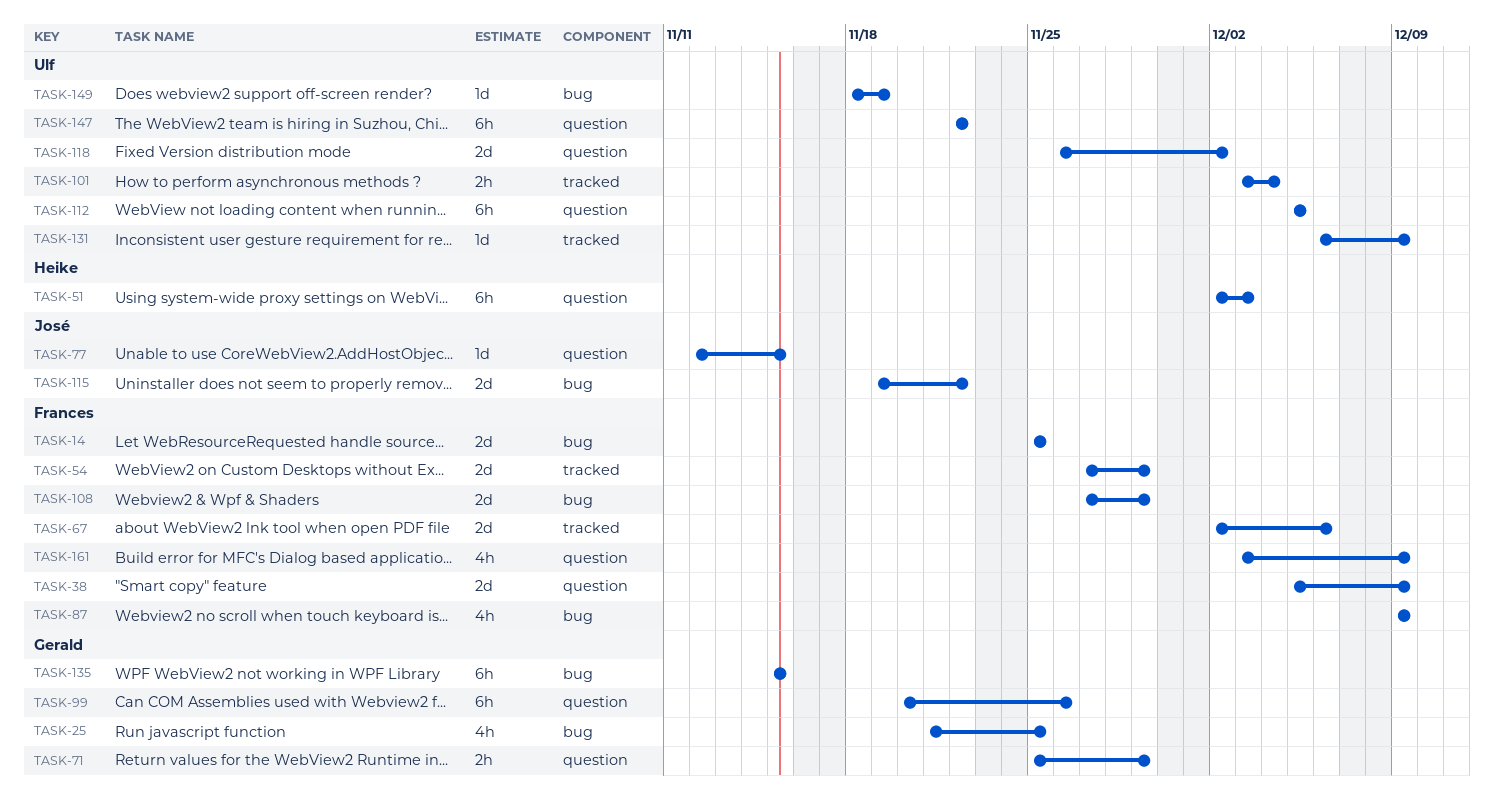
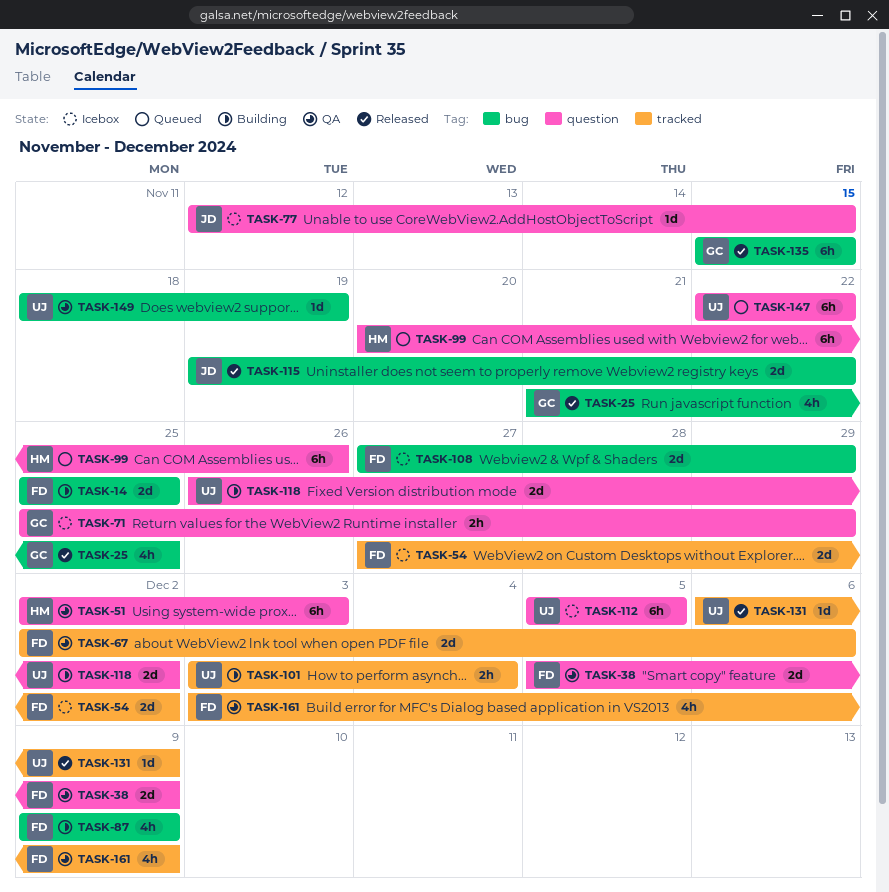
TASK-54, due: Nov 29 -> Dec 2
TASK-99, owner: Gerald -> Heike
TASK-161, label: question -> tracked

